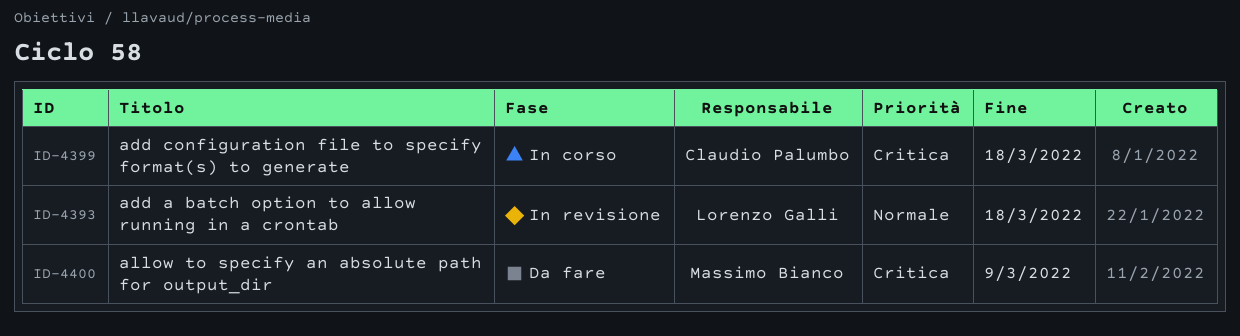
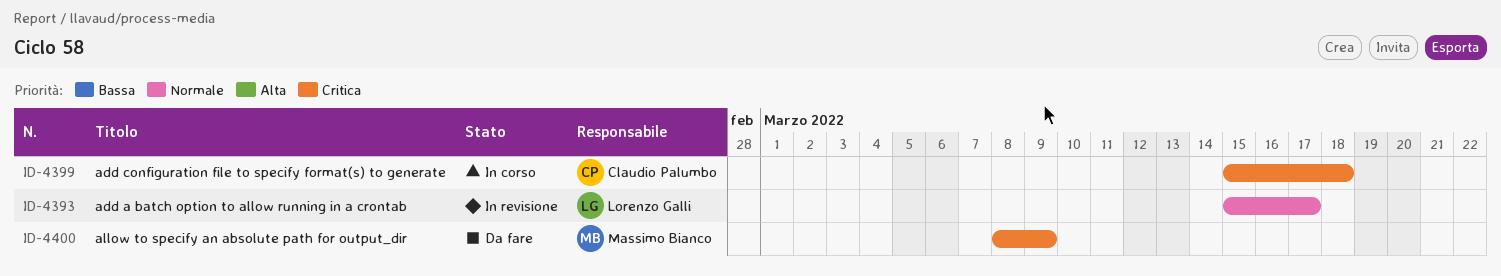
ID-4393, due: Mar 18 -> Mar 17

